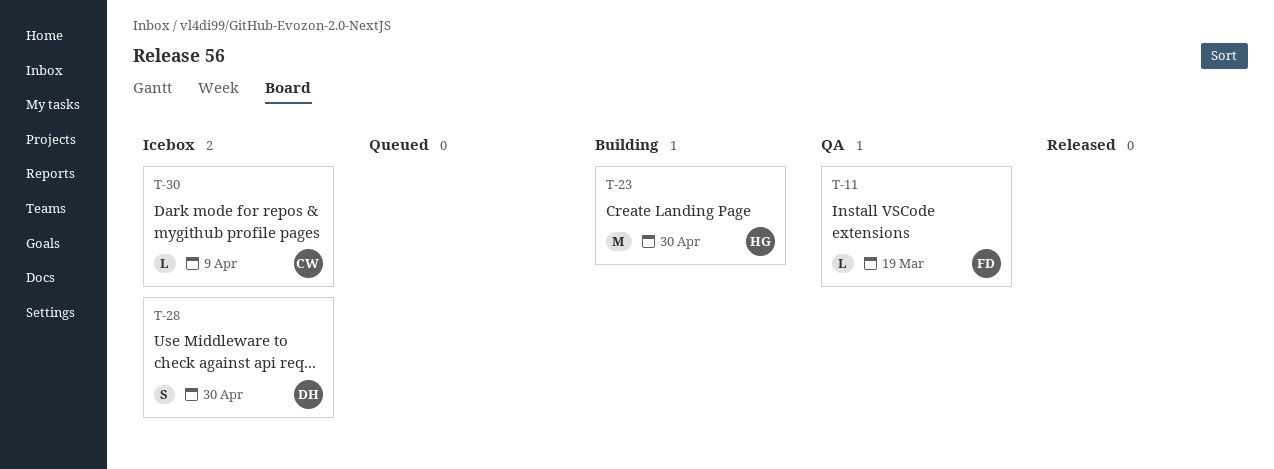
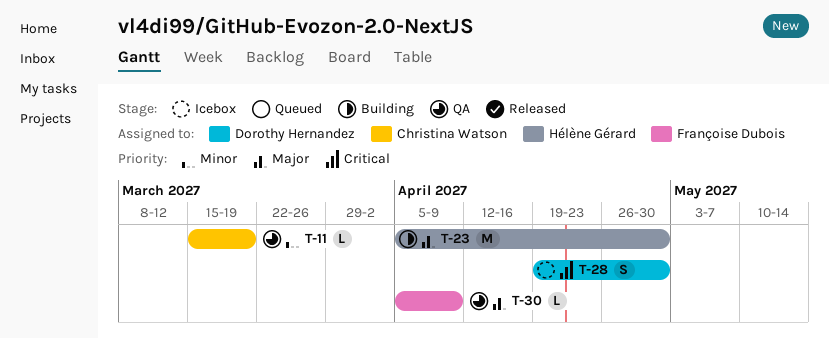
T-11, owner: Françoise Dubois -> Christina Watson
T-30, status: Icebox -> QA
T-30, owner: Christina Watson -> Françoise Dubois

